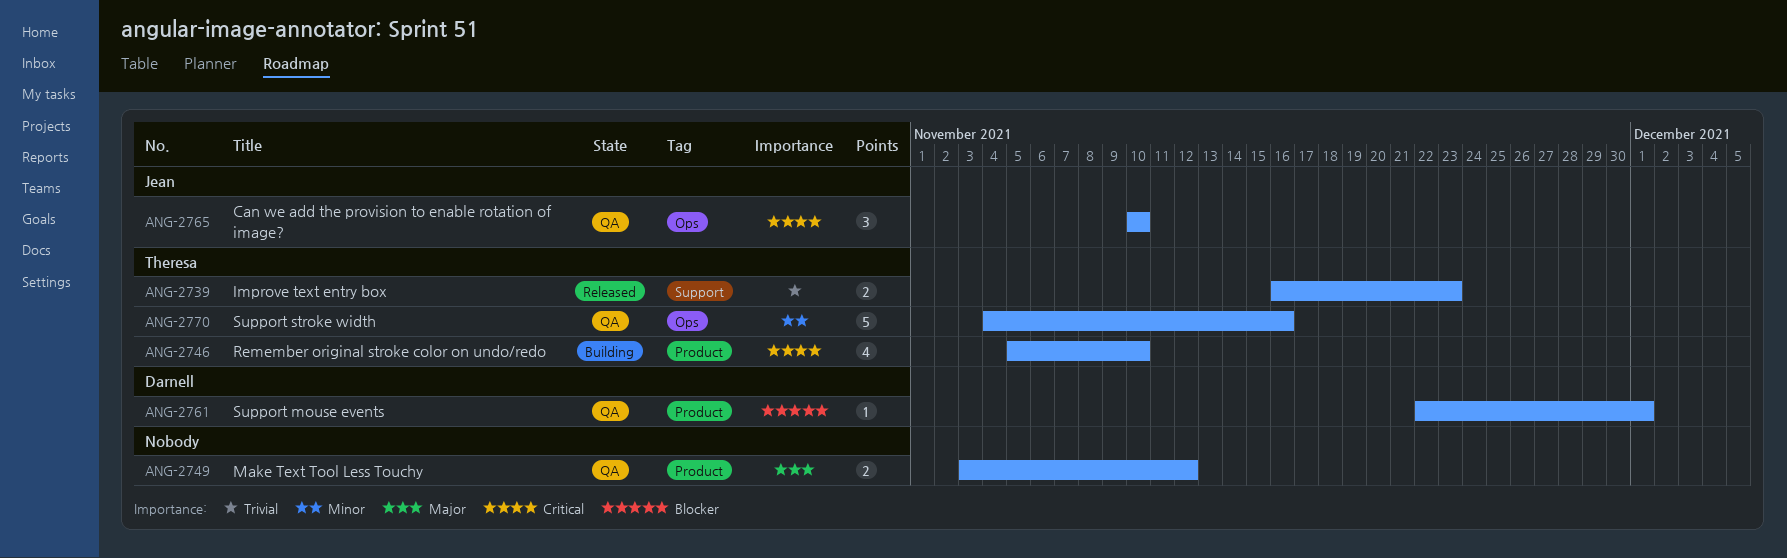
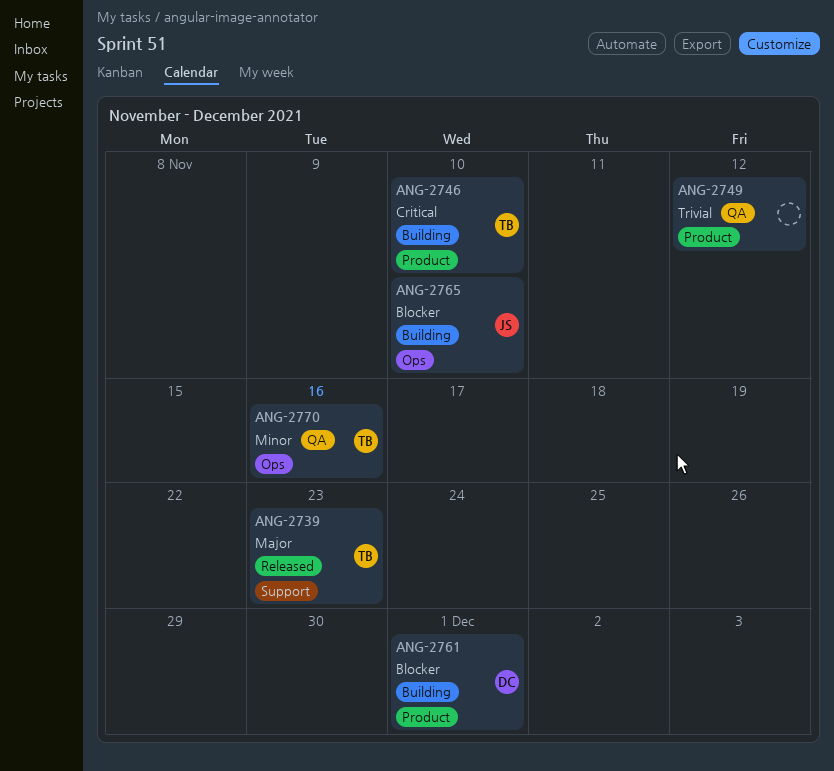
ANG-2739, priority: Trivial -> Major
ANG-2749, priority: Major -> Trivial
ANG-2761, status: QA -> Building
ANG-2765, status: QA -> Building
ANG-2765, priority: Critical -> Blocker

